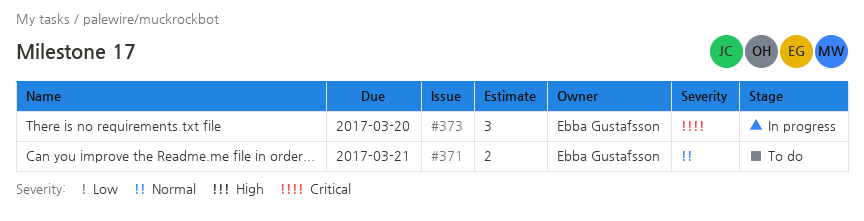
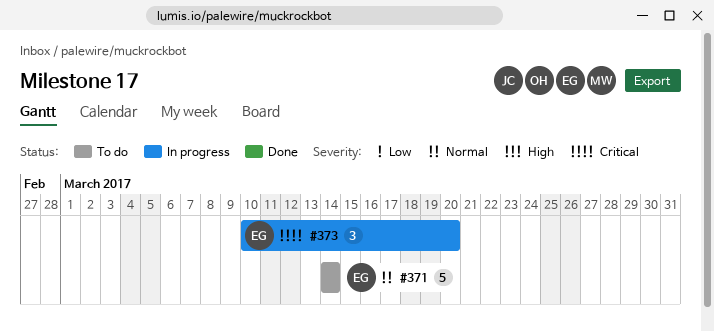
#371, estimate: 2 -> 5
#371, due: Mar 21 -> Mar 14

